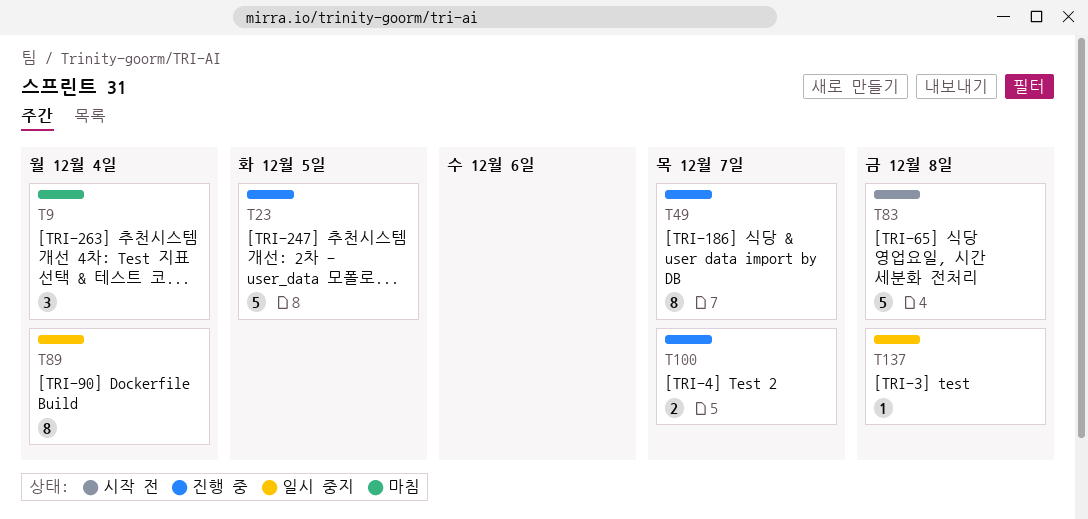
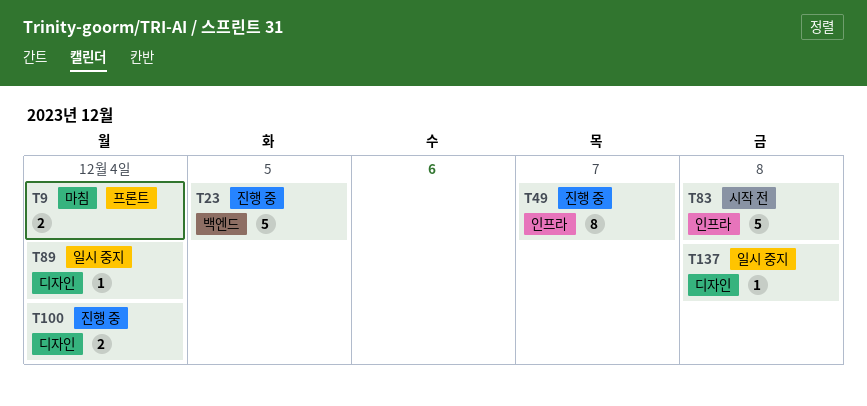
T9, estimate: 3 -> 2
T89, estimate: 8 -> 1
T100, due: Dec 7 -> Dec 4

